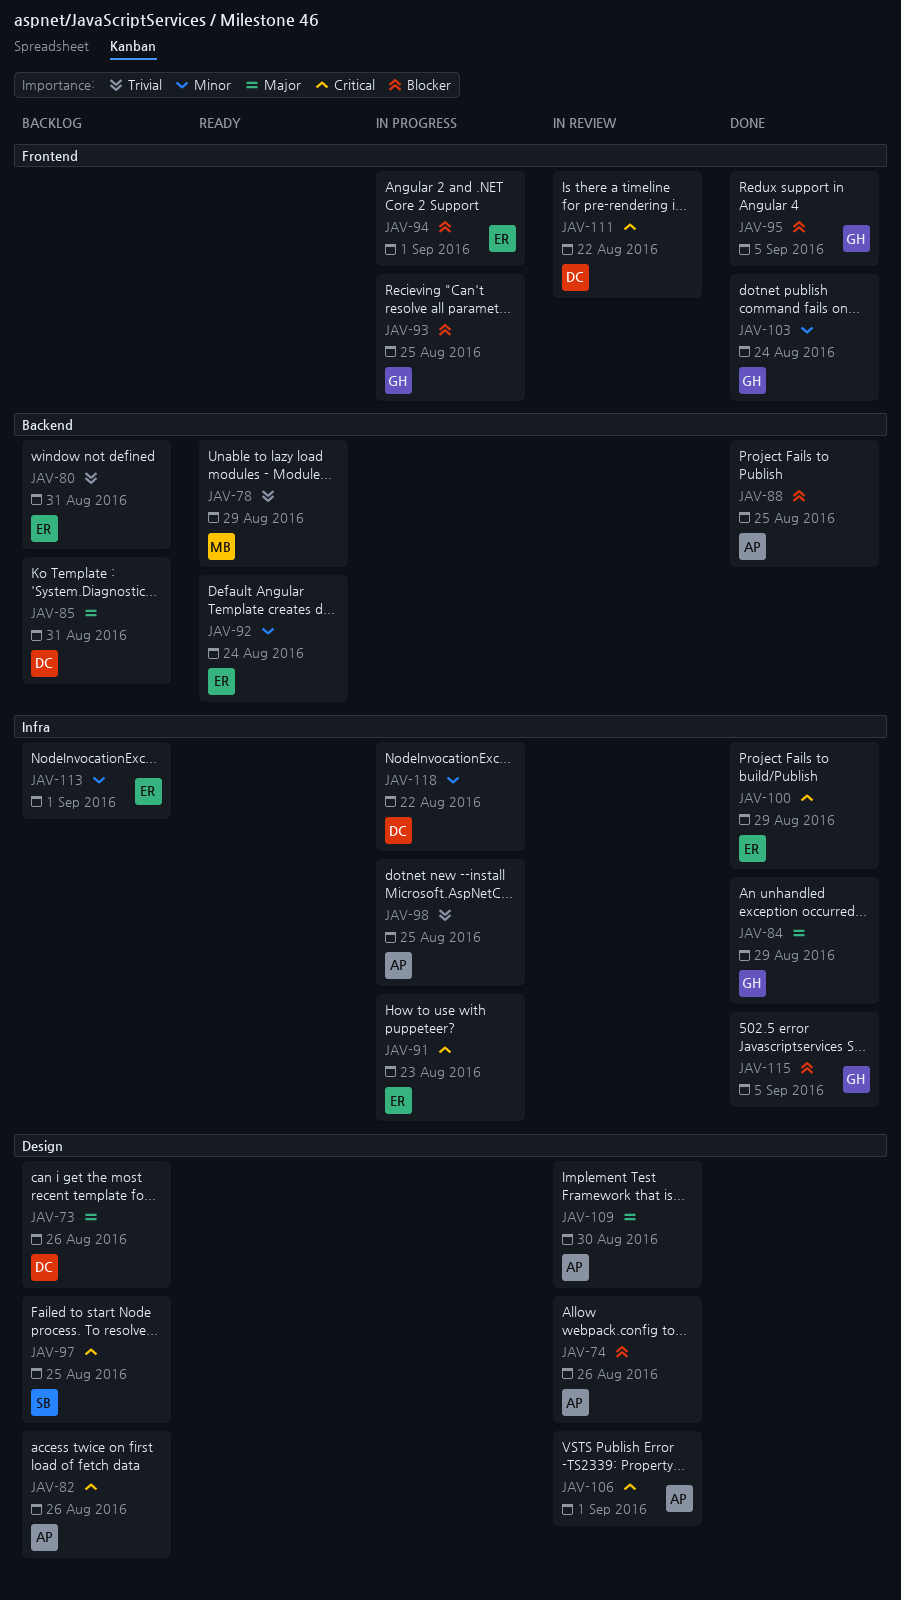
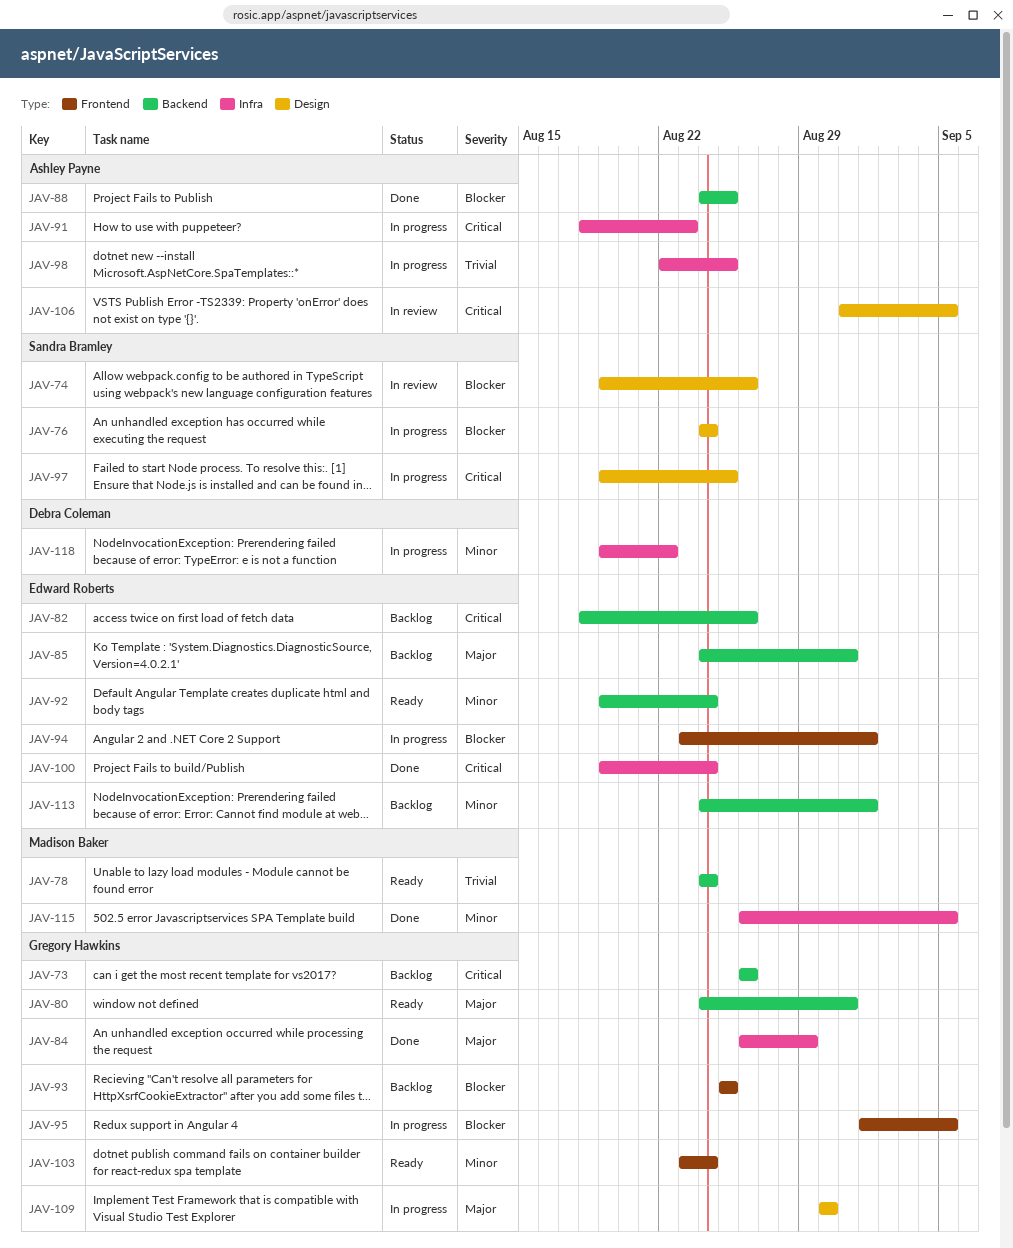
JAV-73, owner: Debra Coleman -> Gregory Hawkins
JAV-73, priority: Major -> Critical
JAV-73, label: Design -> Backend
JAV-74, owner: Ashley Payne -> Sandra Bramley
JAV-76: none -> present
JAV-78, due: Aug 29 -> Aug 24
JAV-80, status: Backlog -> Ready
JAV-80, owner: Edward Roberts -> Gregory Hawkins
JAV-80, priority: Trivial -> Major
JAV-82, owner: Ashley Payne -> Edward Roberts
JAV-82, label: Design -> Backend
JAV-85, owner: Debra Coleman -> Edward Roberts
JAV-91, owner: Edward Roberts -> Ashley Payne
JAV-93, status: In progress -> Backlog
JAV-95, status: Done -> In progress
JAV-97, status: Backlog -> In progress
JAV-100, due: Aug 29 -> Aug 24
JAV-103, status: Done -> Ready
JAV-106, due: Sep 1 -> Sep 5
JAV-109, status: In review -> In progress
JAV-109, owner: Ashley Payne -> Gregory Hawkins
JAV-111: present -> none
JAV-113, label: Infra -> Backend
JAV-115, owner: Gregory Hawkins -> Madison Baker
JAV-115, priority: Blocker -> Minor

